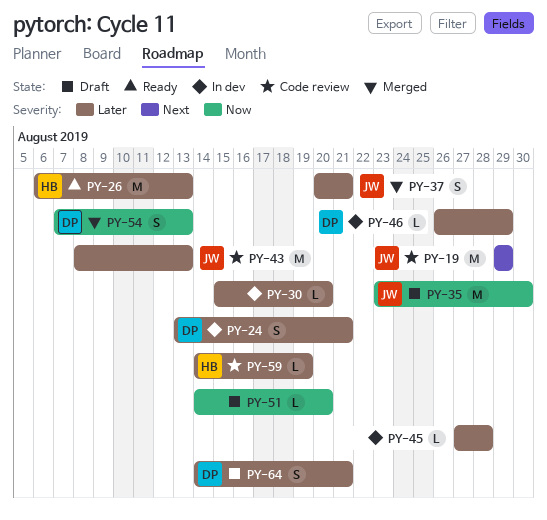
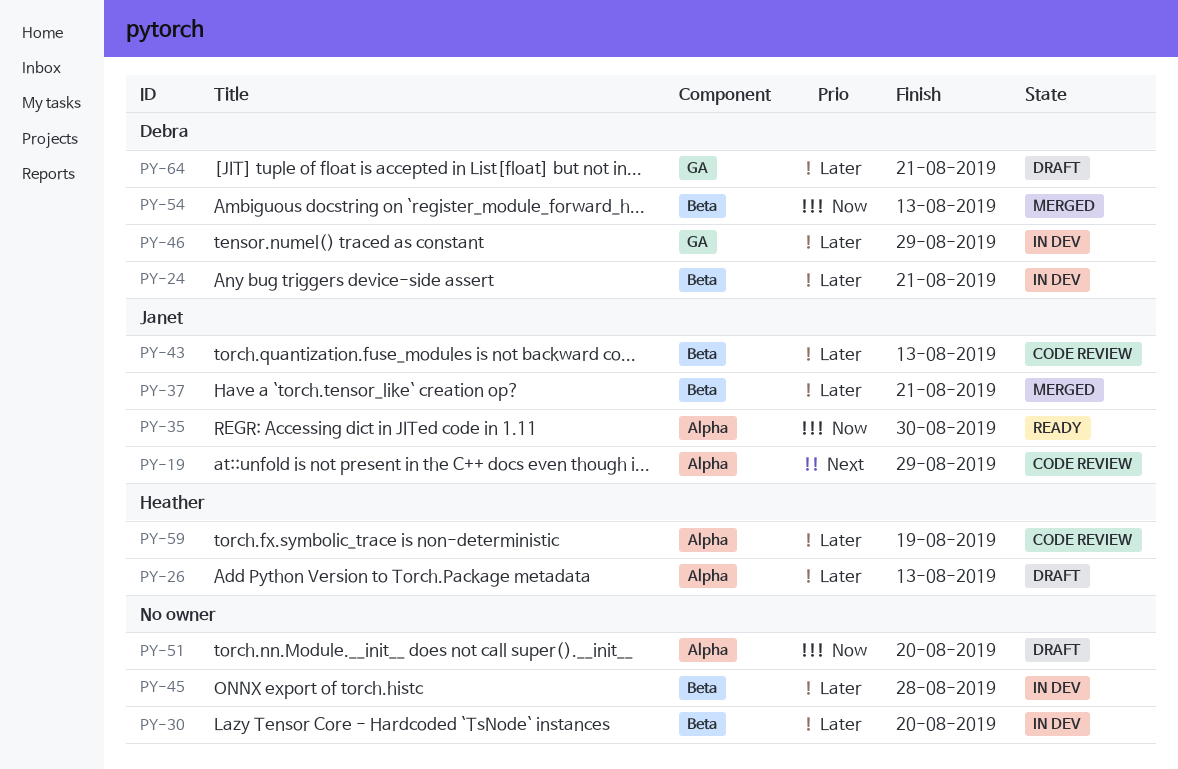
PY-26, status: Ready -> Draft
PY-35, status: Draft -> Ready

